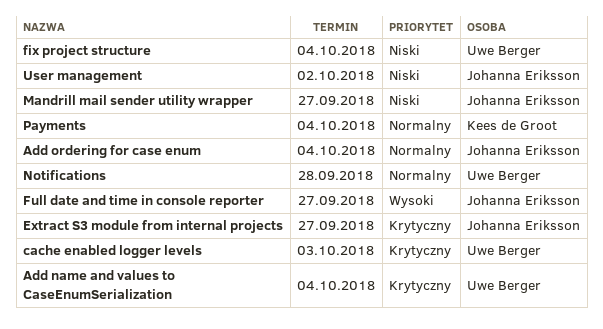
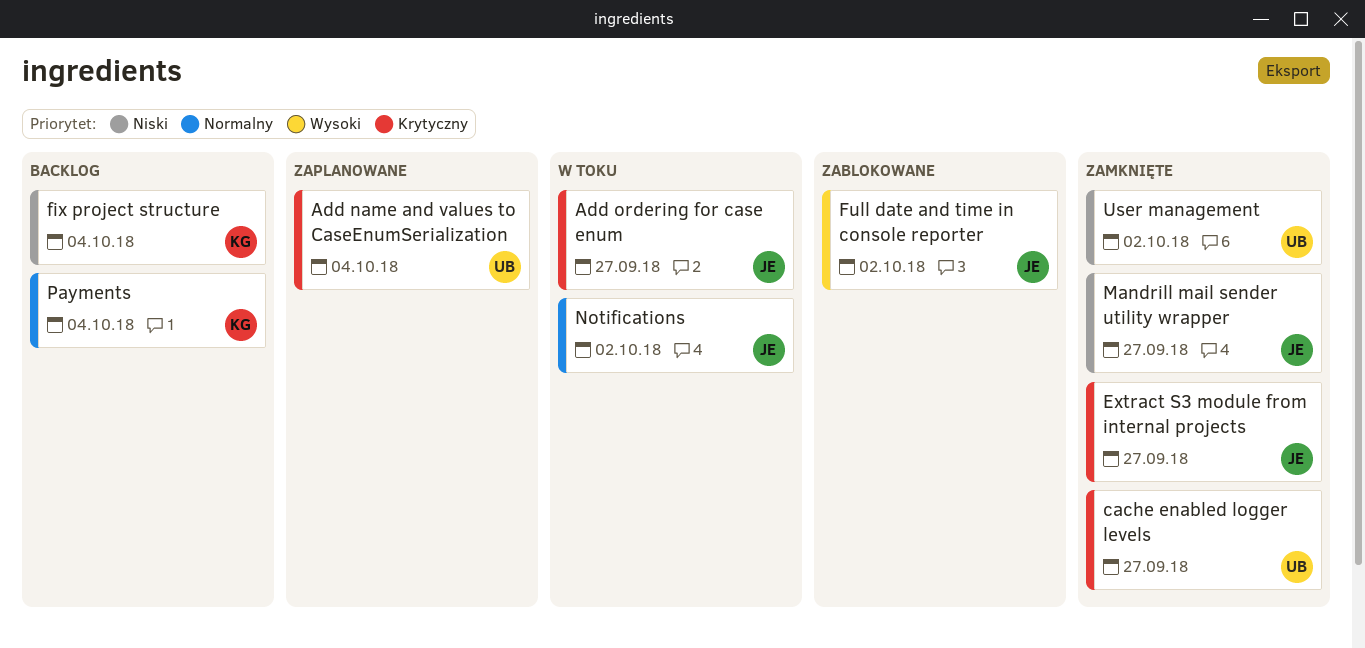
Add ordering for case enum, priority: Normalny -> Krytyczny
Add ordering for case enum, due: Oct 4 -> Sep 27
cache enabled logger levels, due: Oct 3 -> Sep 27
fix project structure, owner: Uwe Berger -> Kees de Groot
Full date and time in console reporter, due: Sep 27 -> Oct 2
Notifications, owner: Uwe Berger -> Johanna Eriksson
Notifications, due: Sep 28 -> Oct 2
User management, owner: Johanna Eriksson -> Uwe Berger

